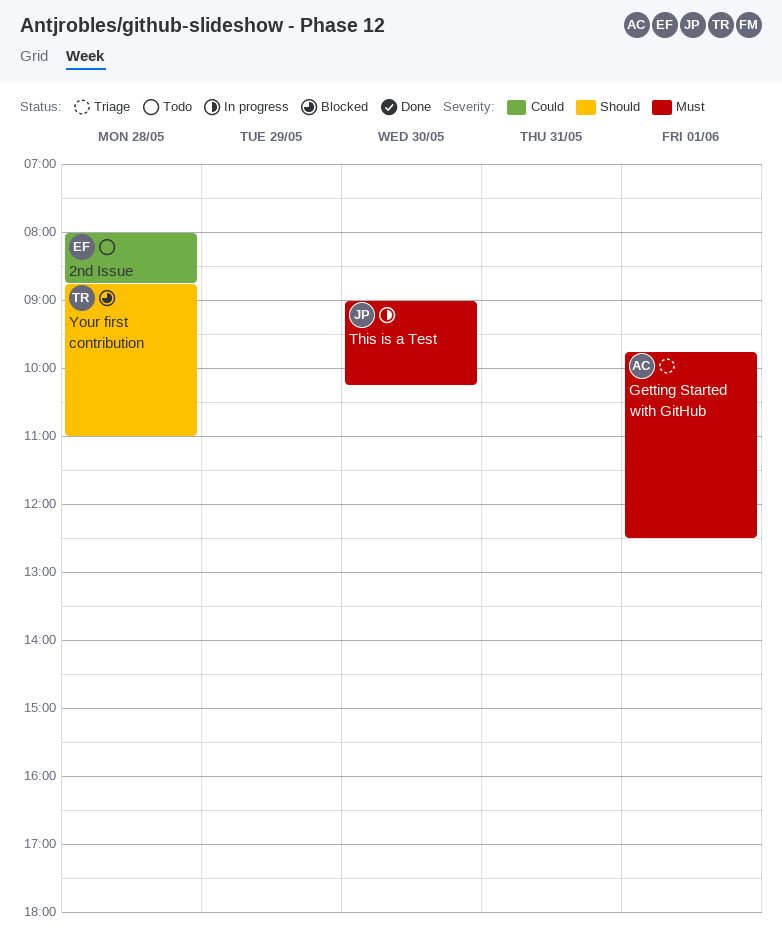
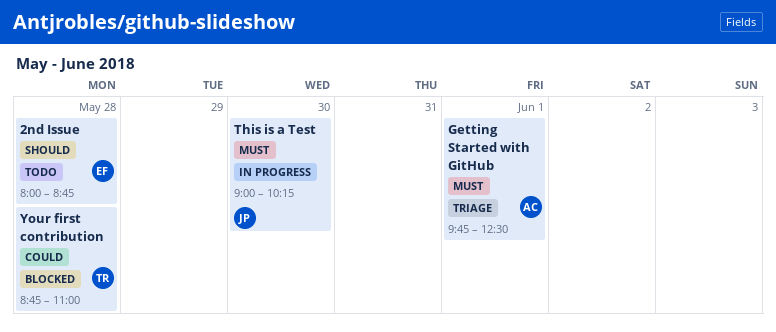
2nd Issue, priority: Could -> Should
Your first contribution, priority: Should -> Could

